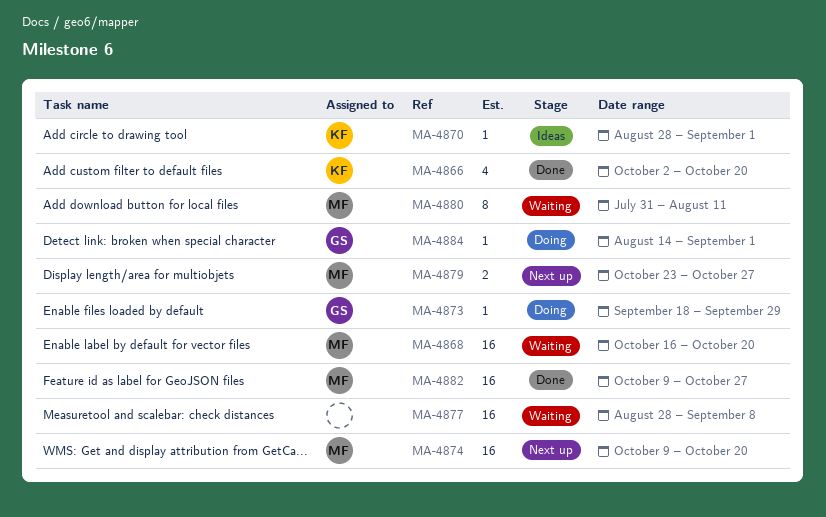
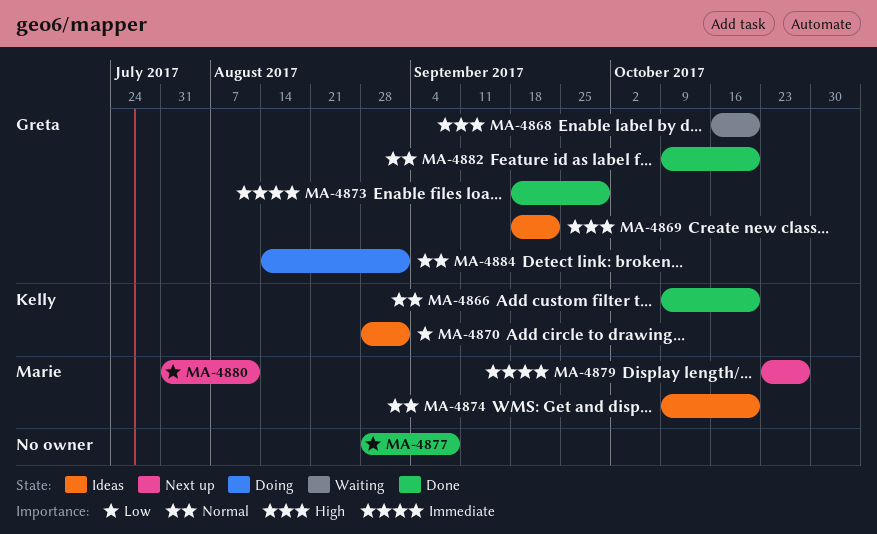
MA-4866, start: Oct 2 -> Oct 9
MA-4868, owner: Marie -> Greta
MA-4869: none -> present
MA-4873, status: Doing -> Done
MA-4874, status: Next up -> Ideas
MA-4877, status: Waiting -> Done
MA-4880, status: Waiting -> Next up
MA-4882, owner: Marie -> Greta
MA-4882, due: Oct 27 -> Oct 20

